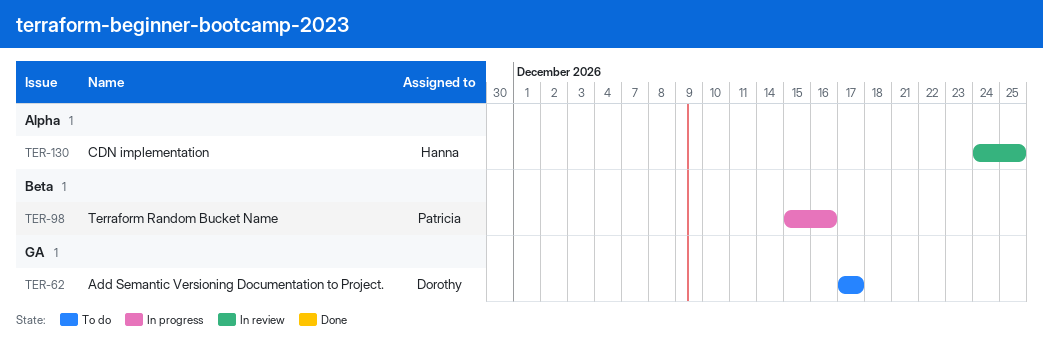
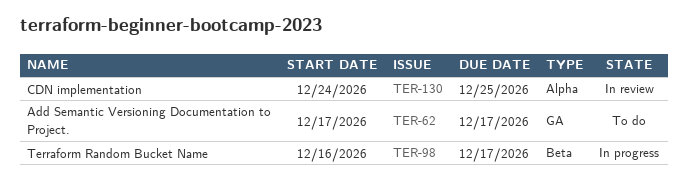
TER-98, start: Dec 15 -> Dec 16
TER-98, due: Dec 16 -> Dec 17

